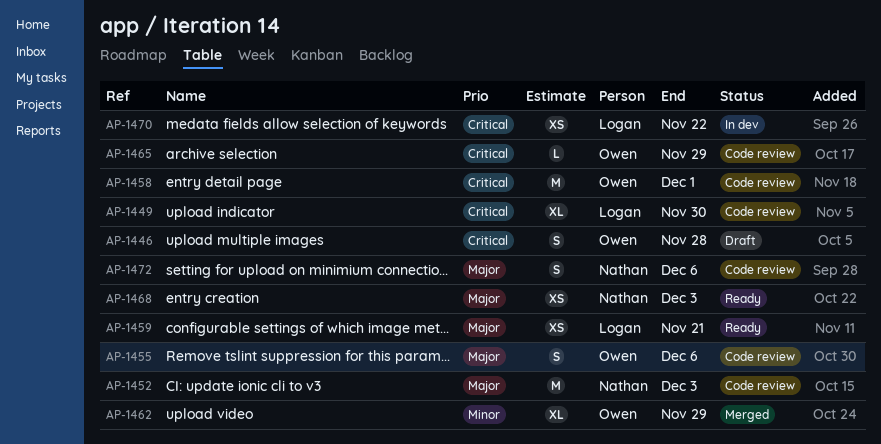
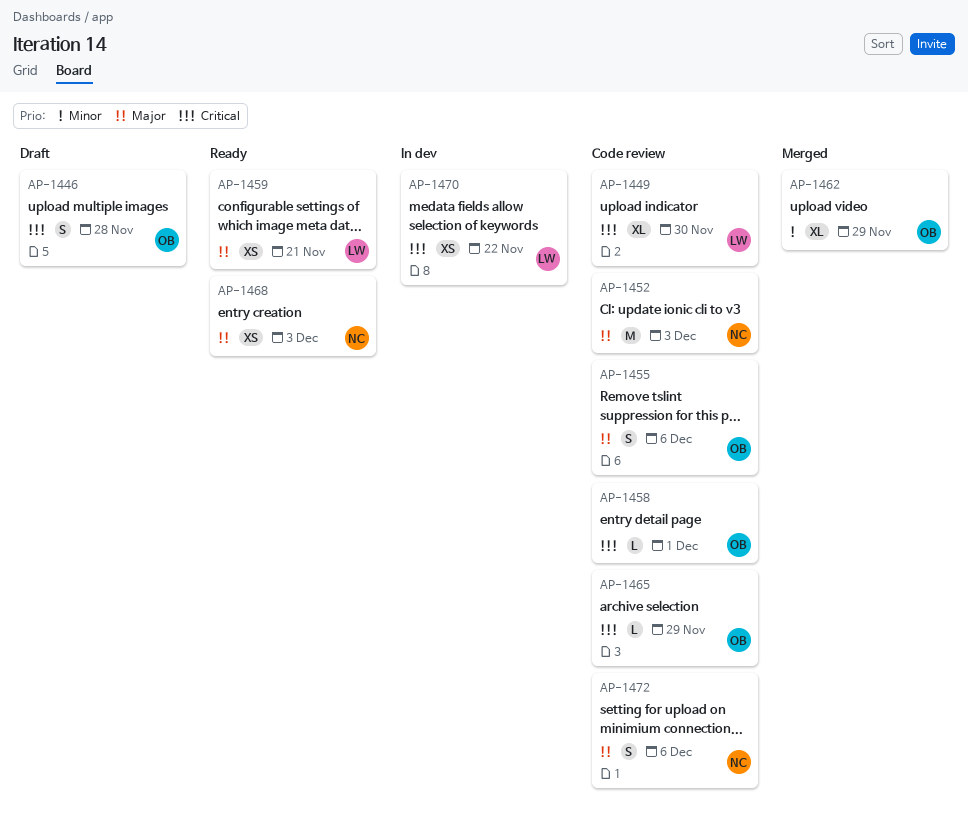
AP-1458, estimate: M -> L

